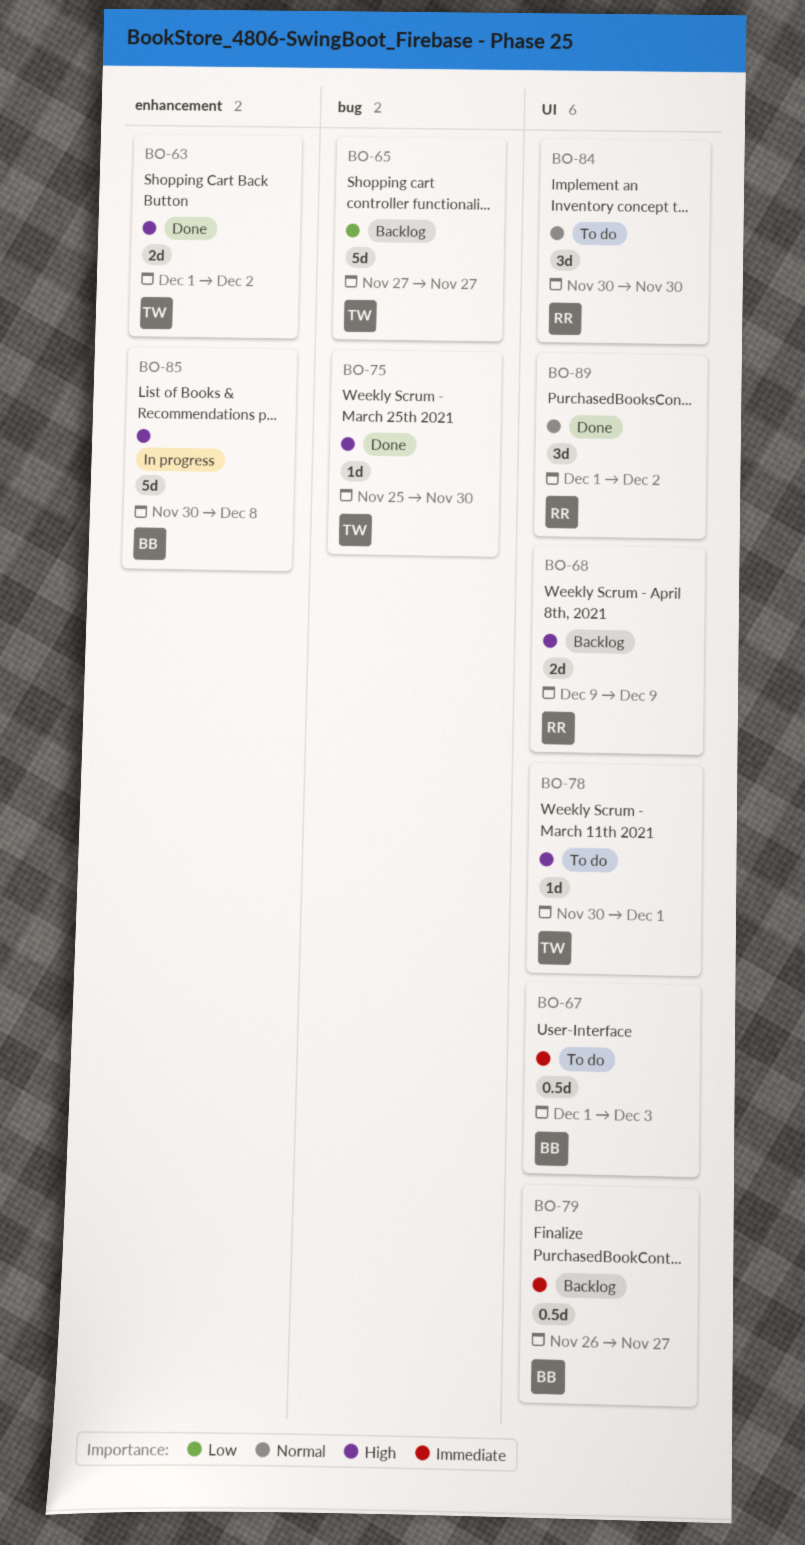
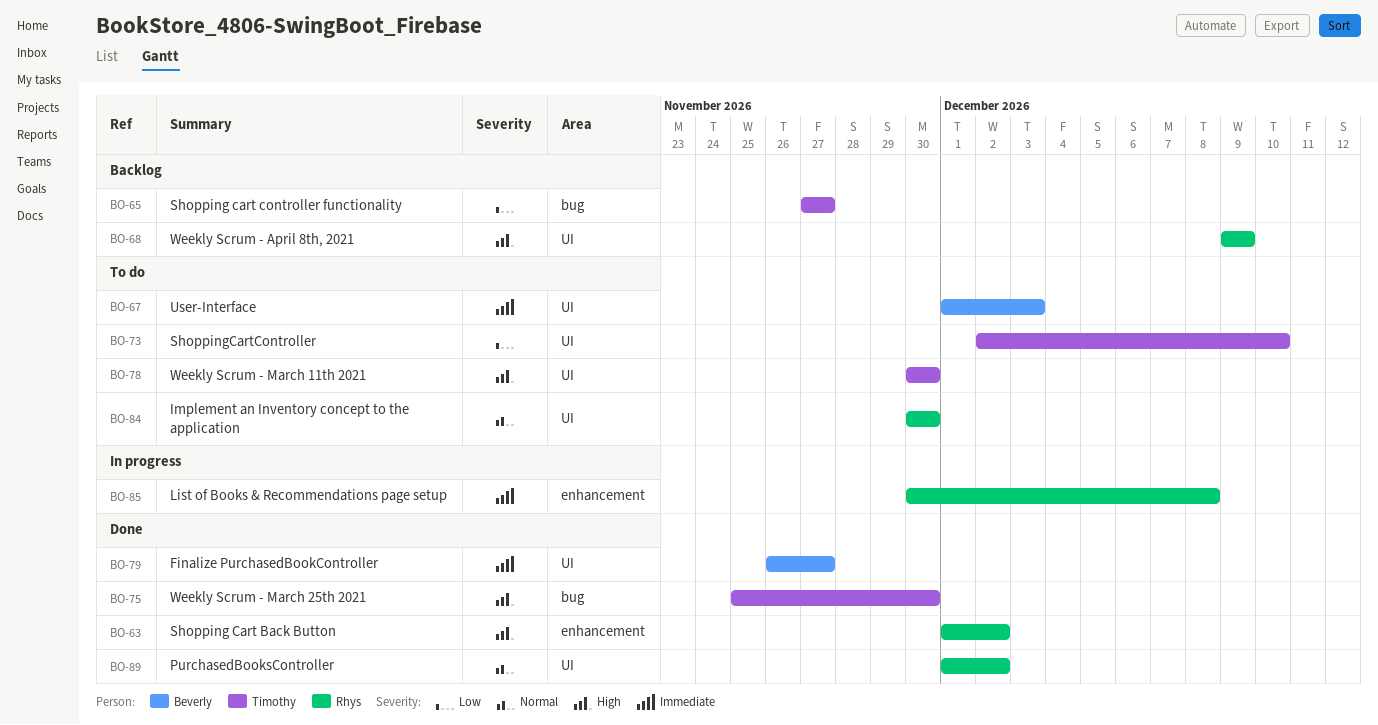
BO-63, owner: Timothy -> Rhys
BO-73: none -> present
BO-78, due: Dec 1 -> Nov 30
BO-79, status: Backlog -> Done
BO-85, owner: Beverly -> Rhys
BO-85, priority: High -> Immediate

